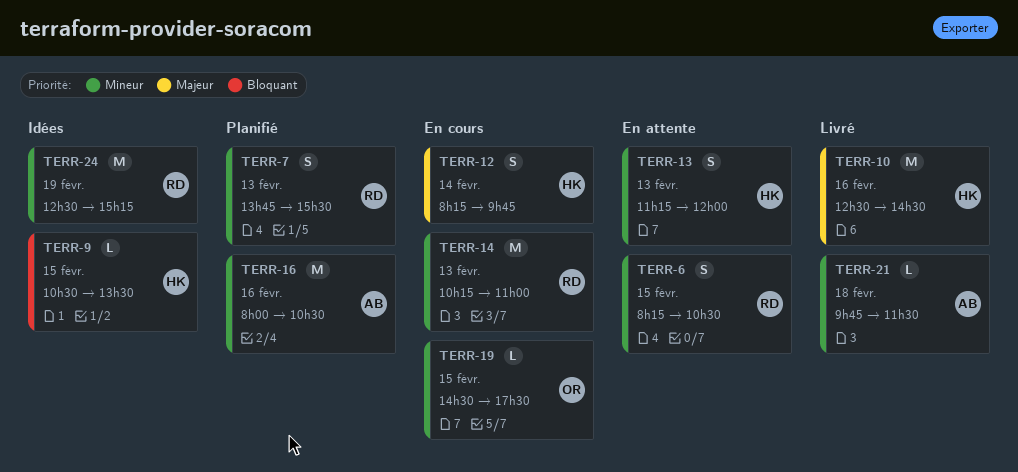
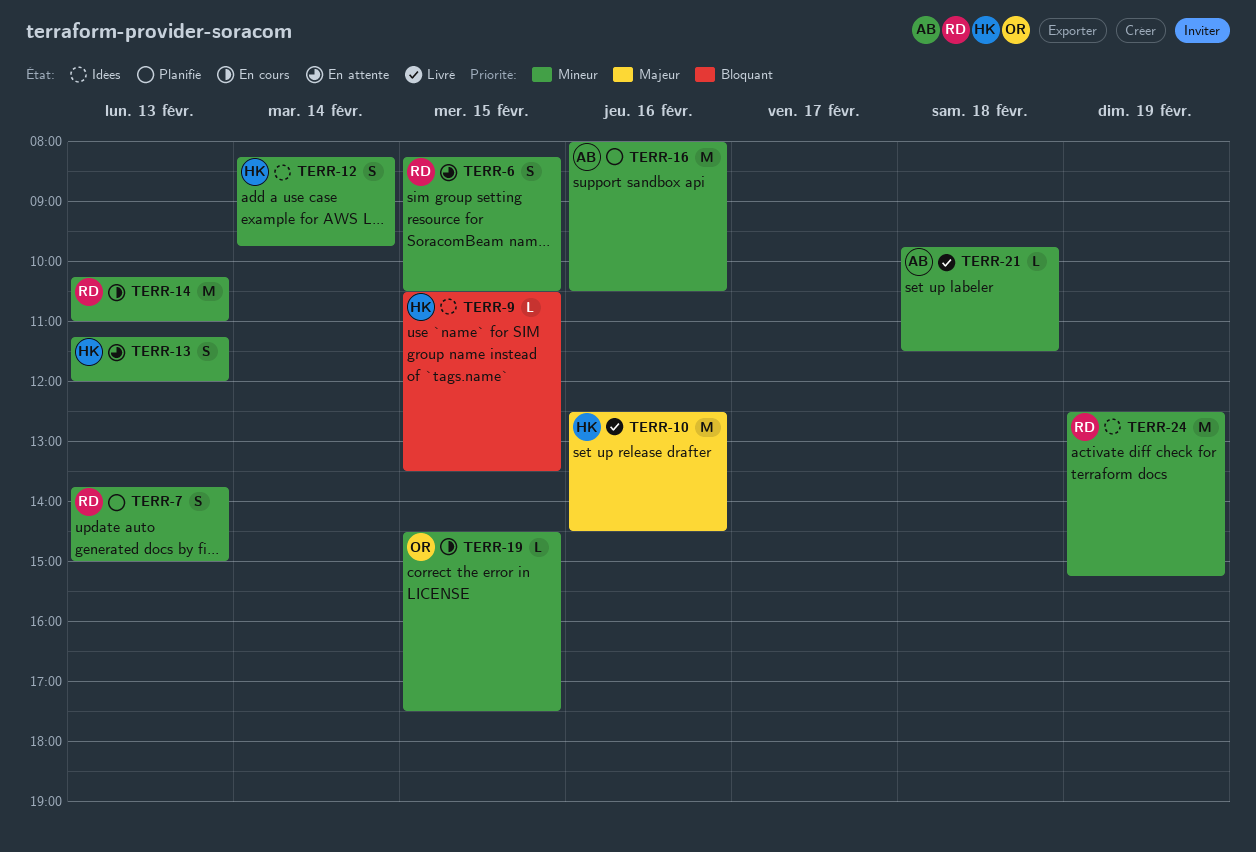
TERR-7, ends: 15:30 -> 15:00
TERR-12, status: En cours -> Idées
TERR-12, priority: Majeur -> Mineur

